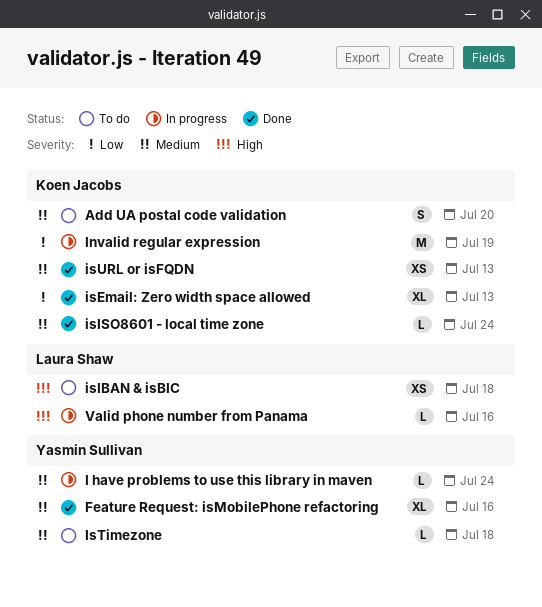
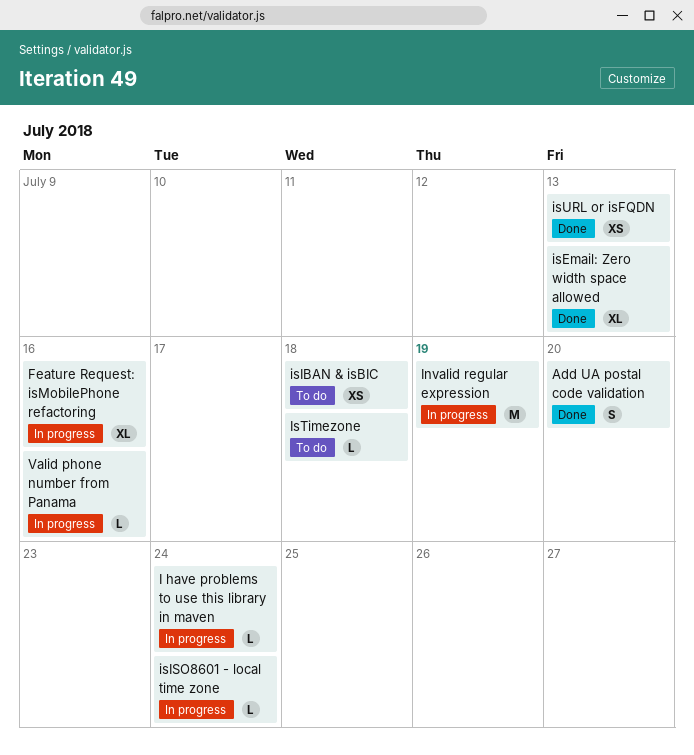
Add UA postal code validation, status: To do -> Done
Feature Request: isMobilePhone refactoring, status: Done -> In progress
isISO8601 - local time zone, status: Done -> In progress

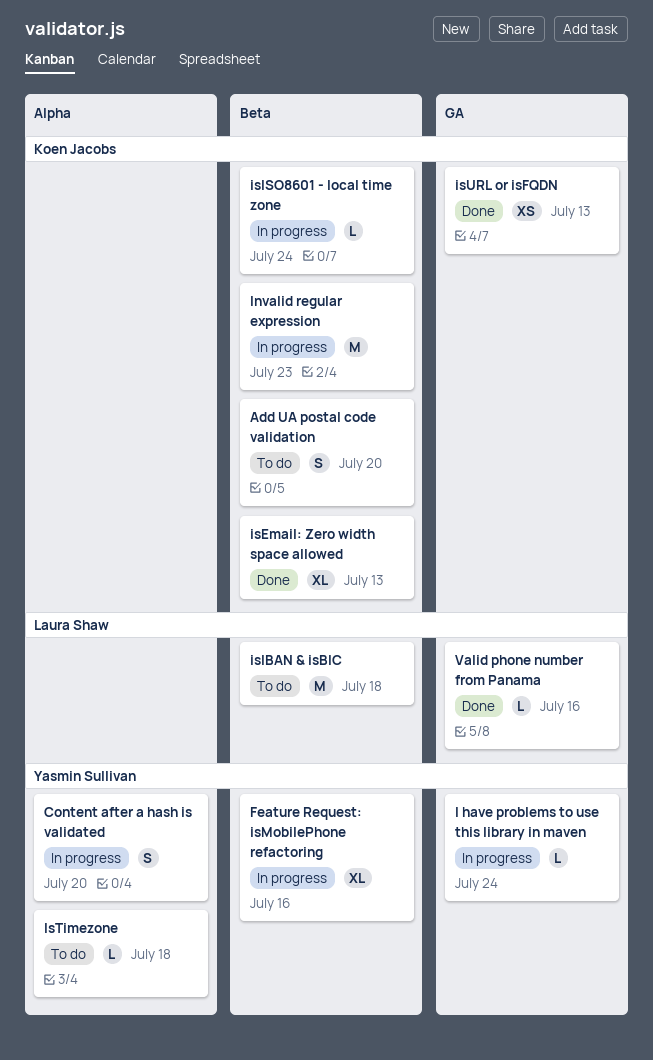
Add UA postal code validation, status: Done -> To do
Content after a hash is validated: none -> present
Invalid regular expression, due: Jul 19 -> Jul 23
isIBAN & isBIC, estimate: XS -> M
Valid phone number from Panama, status: In progress -> Done

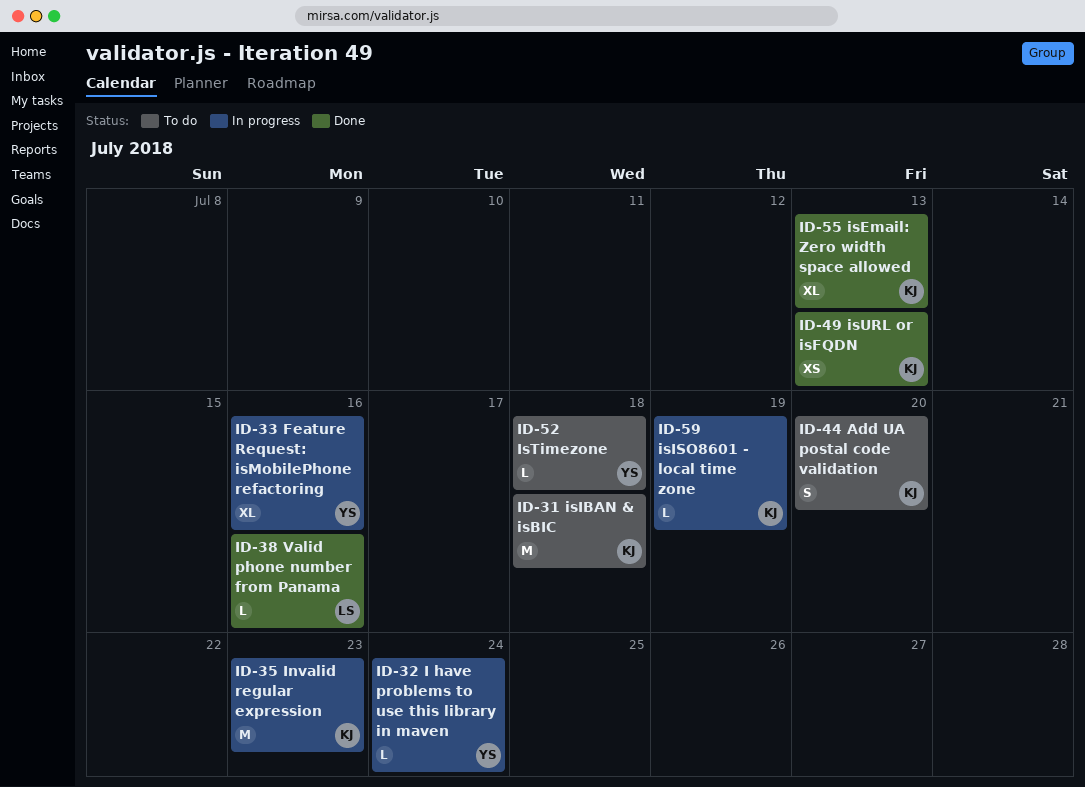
Content after a hash is validated: present -> none
isIBAN & isBIC, owner: Laura Shaw -> Koen Jacobs
isISO8601 - local time zone, due: Jul 24 -> Jul 19

